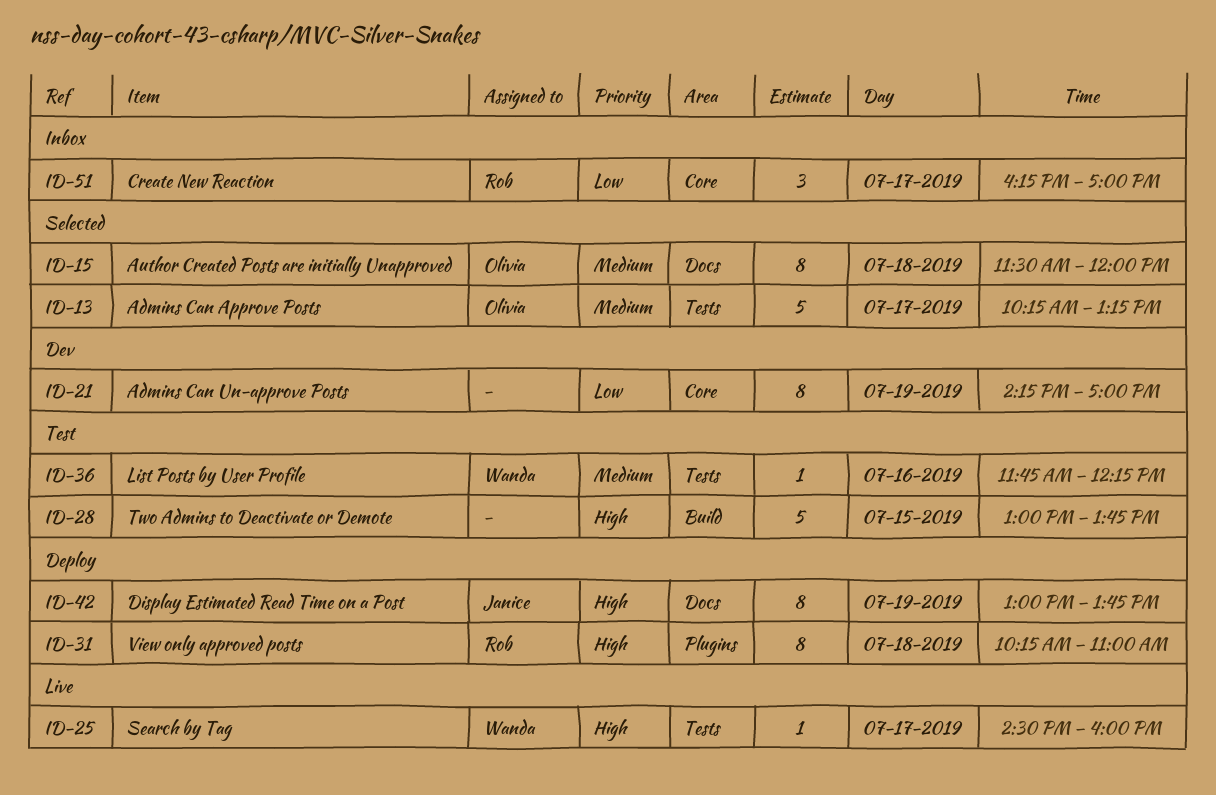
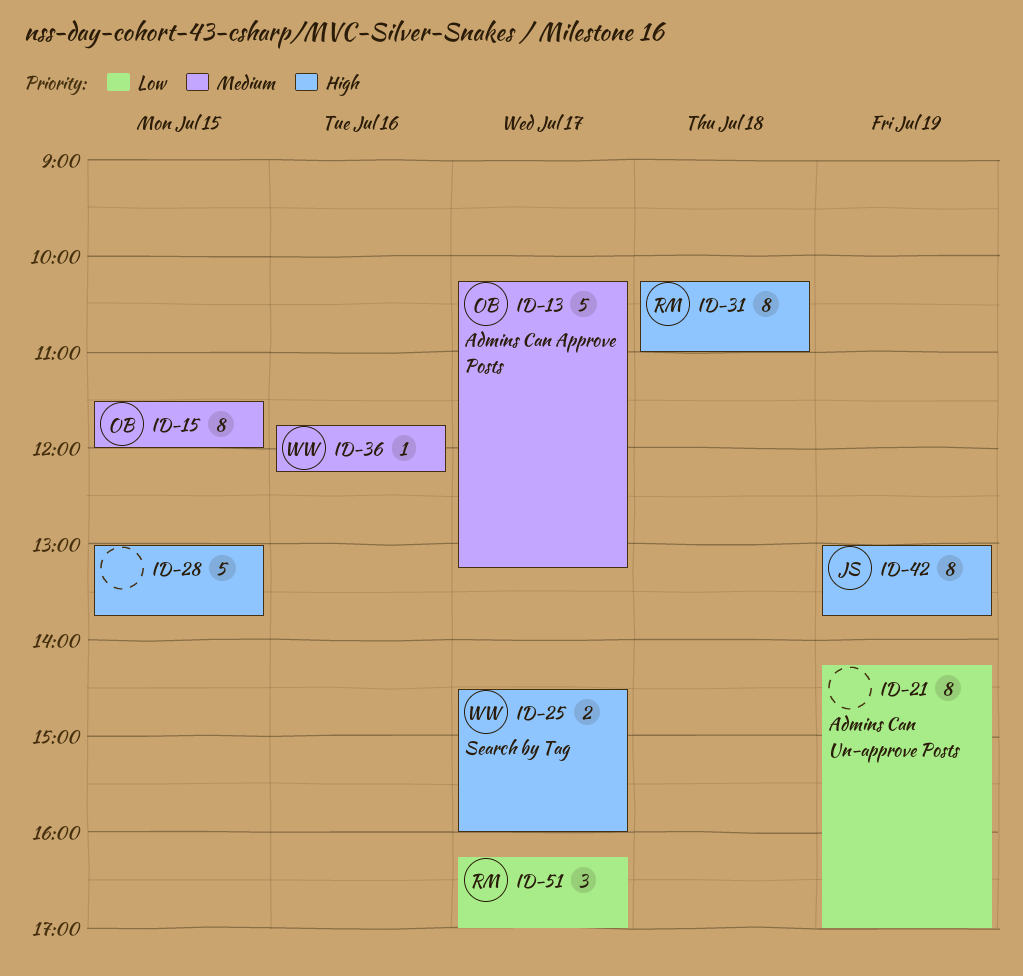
ID-15, day: Jul 18 -> Jul 15
ID-25, estimate: 1 -> 2

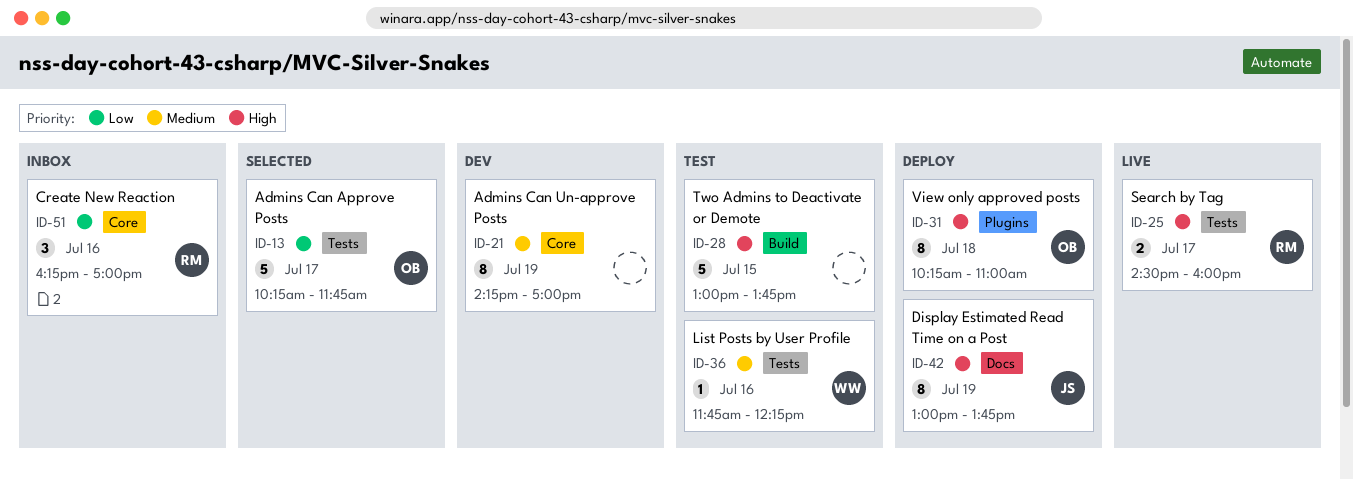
ID-13, priority: Medium -> Low
ID-13, ends: 13:15 -> 11:45
ID-15: present -> none
ID-21, priority: Low -> Medium
ID-25, owner: WW -> RM
ID-31, owner: RM -> OB
ID-51, day: Jul 17 -> Jul 16

